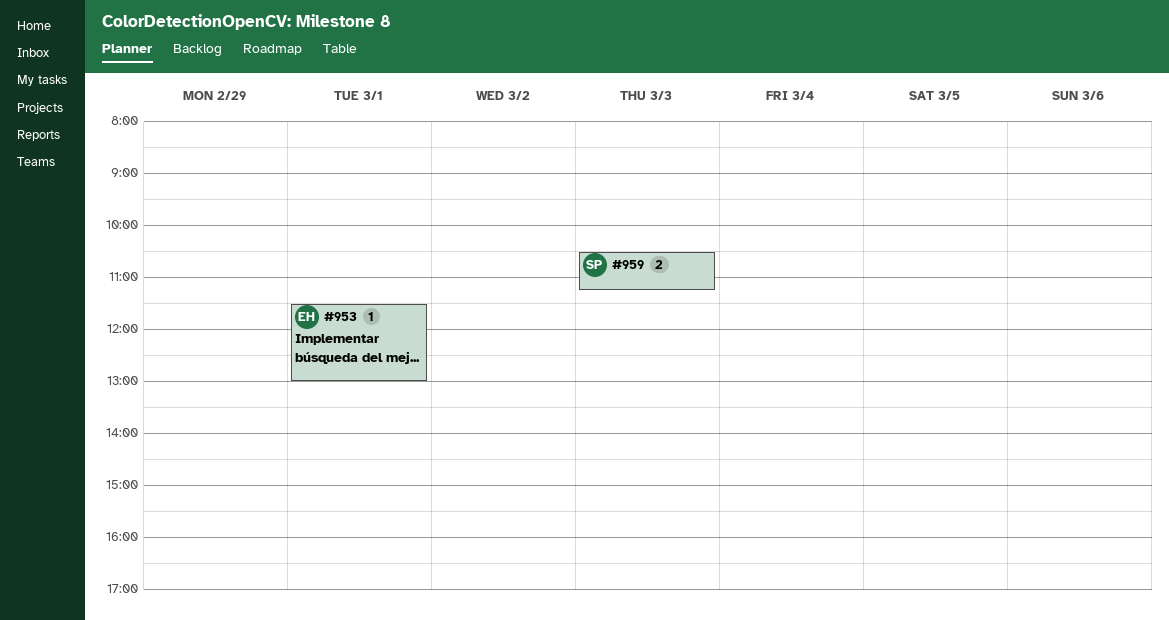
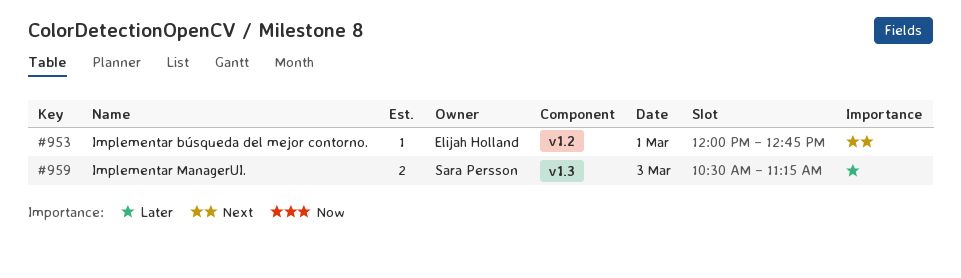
#953, begins: 11:30 -> 12:00
#953, ends: 13:00 -> 12:45

